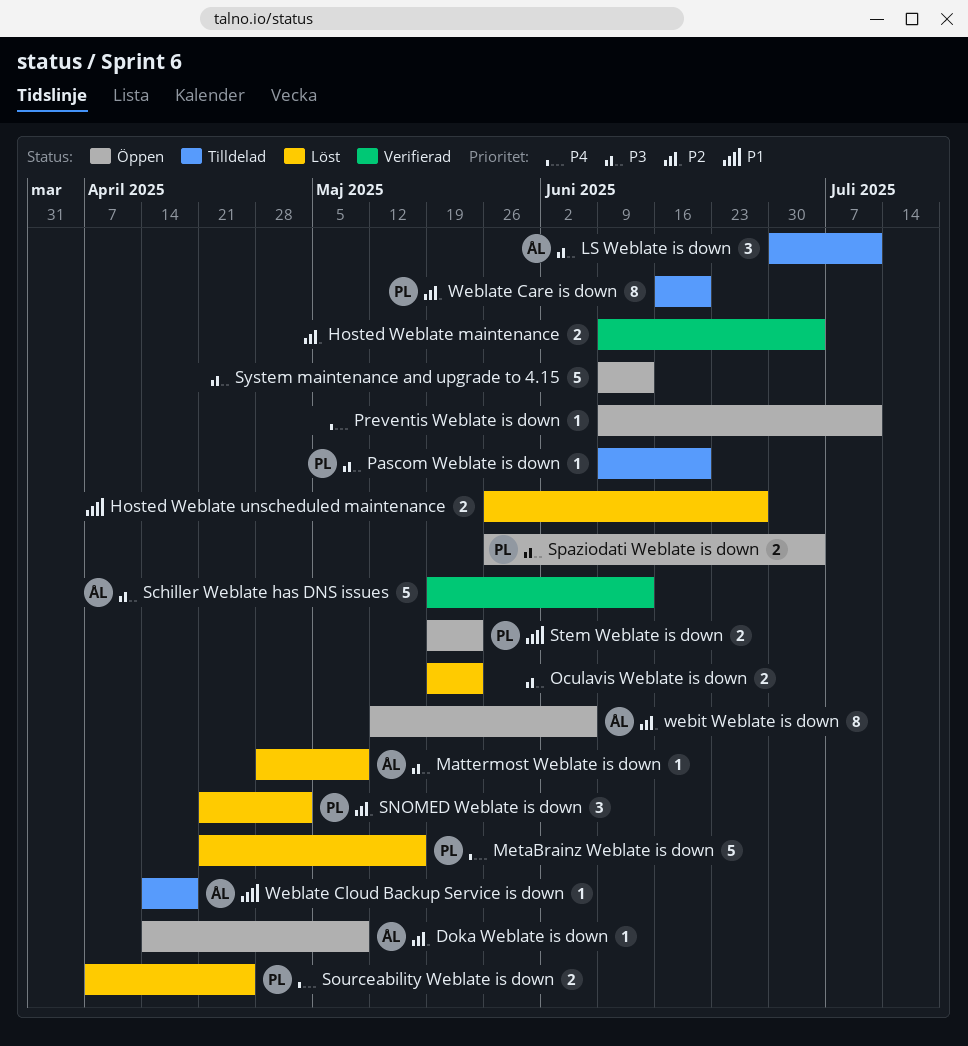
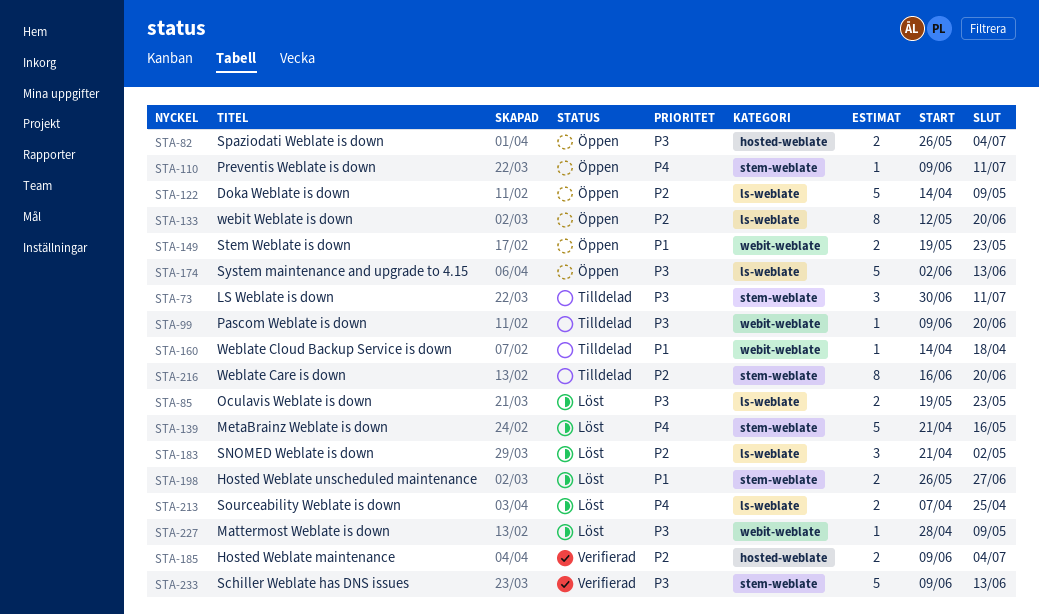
Doka Weblate is down, estimate: 1 -> 5
Schiller Weblate has DNS issues, start: May 19 -> Jun 9
System maintenance and upgrade to 4.15, start: Jun 9 -> Jun 2
webit Weblate is down, due: Jun 6 -> Jun 20

